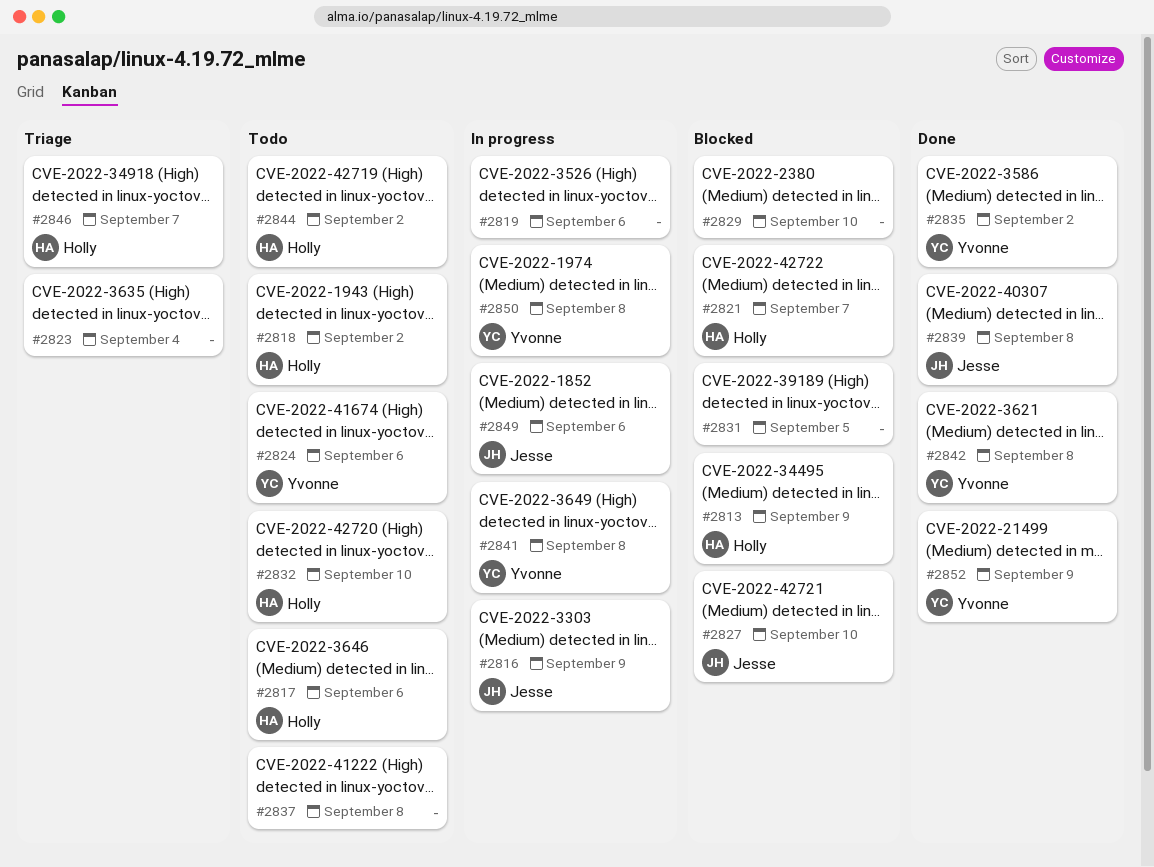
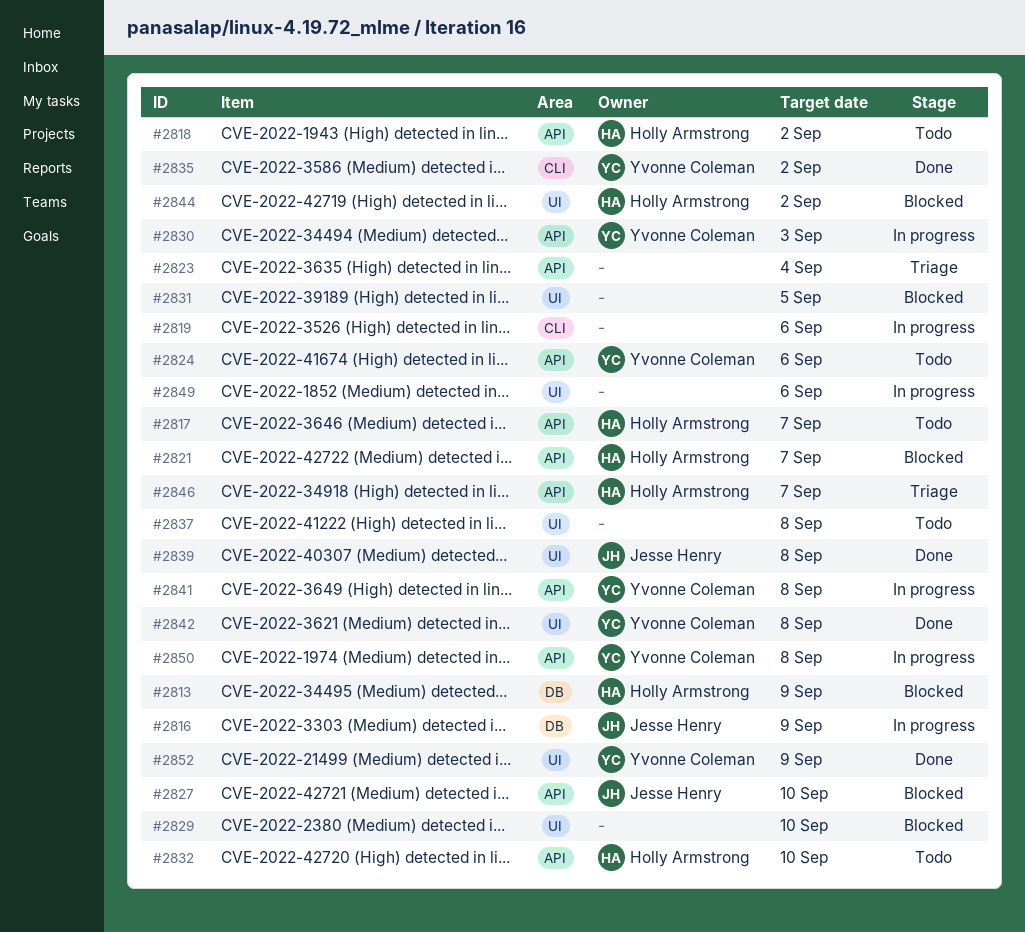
#2817, due: Sep 6 -> Sep 7
#2830: none -> present
#2844, status: Todo -> Blocked
#2849, owner: Jesse Henry -> none

